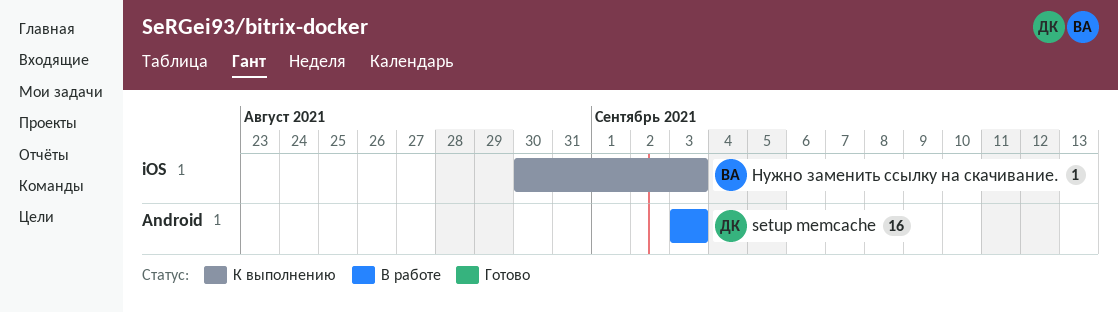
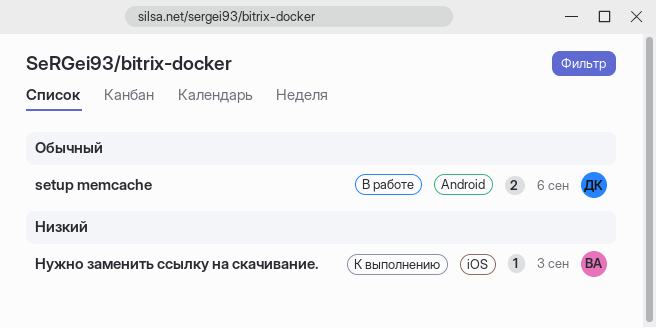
setup memcache, estimate: 16 -> 2
setup memcache, due: Sep 3 -> Sep 6

